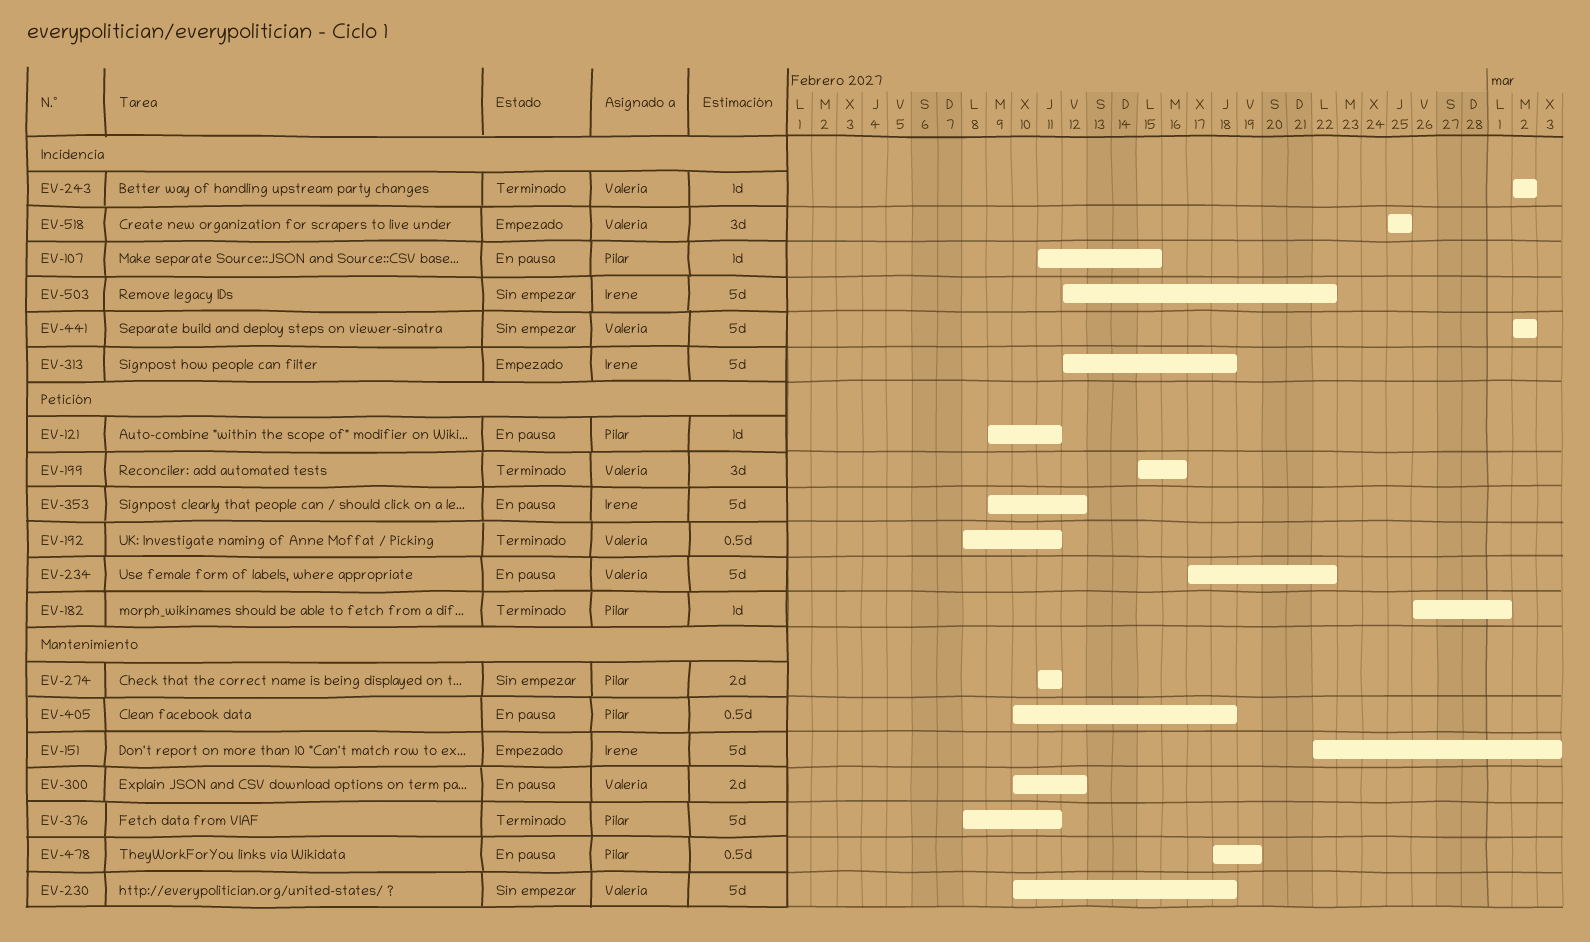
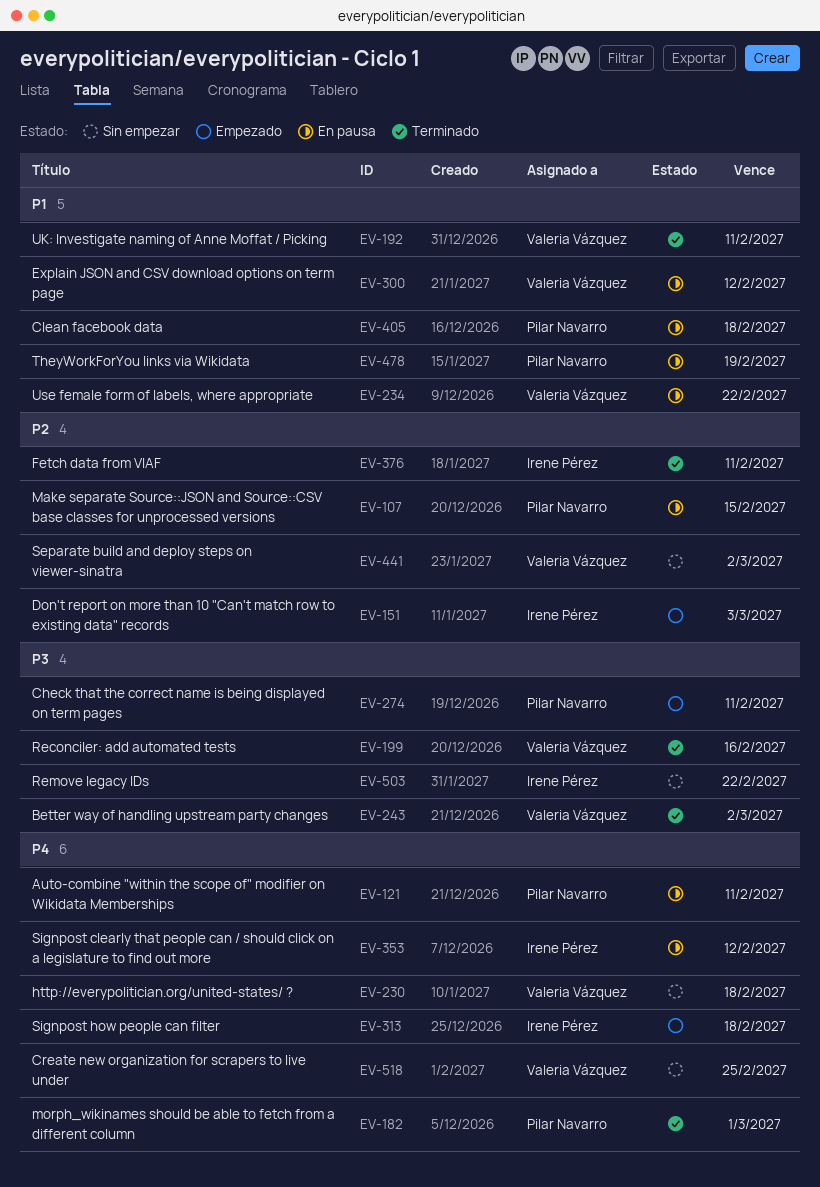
EV-274, status: Sin empezar -> Empezado
EV-376, owner: Pilar Navarro -> Irene Pérez
EV-518, status: Empezado -> Sin empezar

